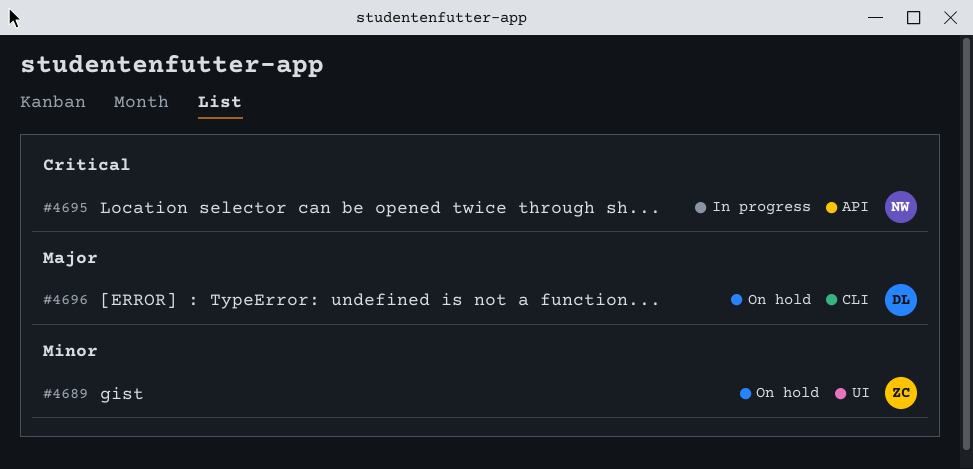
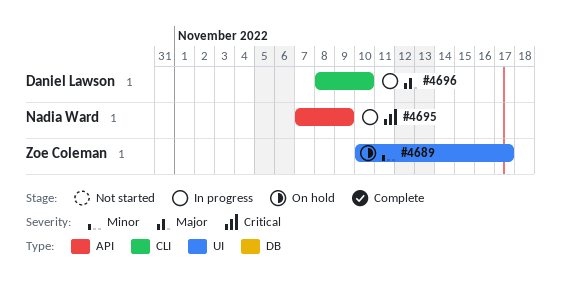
#4696, status: On hold -> In progress

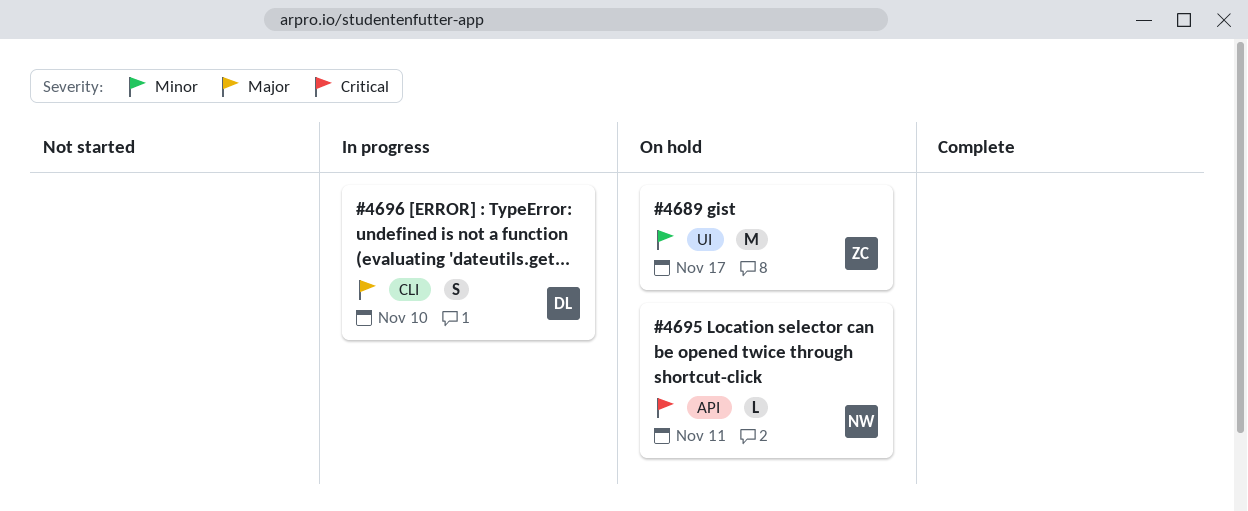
#4695, status: In progress -> On hold
#4695, due: Nov 9 -> Nov 11

